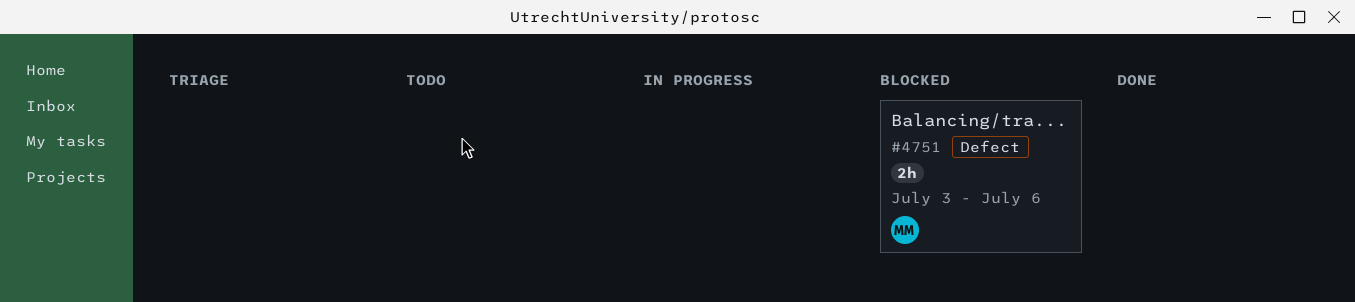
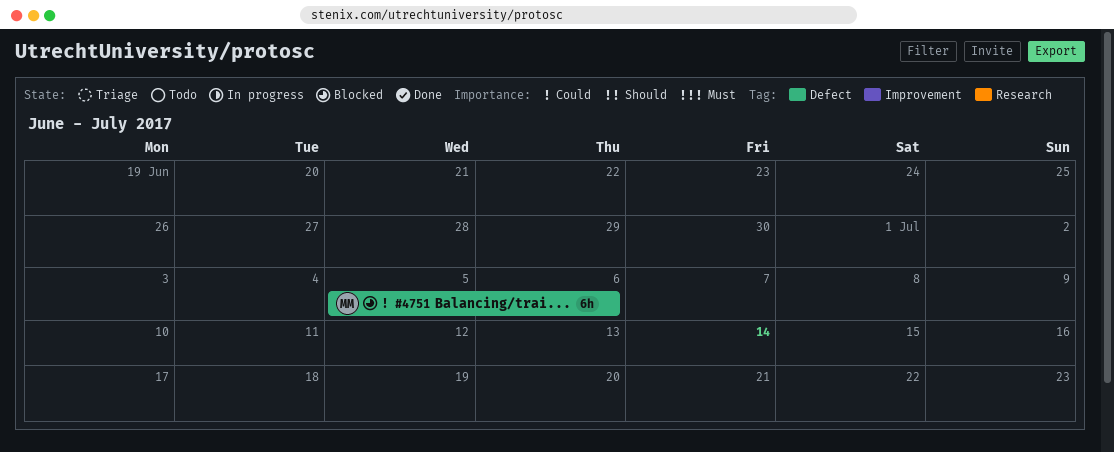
#4751, estimate: 2h -> 6h
#4751, start: Jul 3 -> Jul 5

